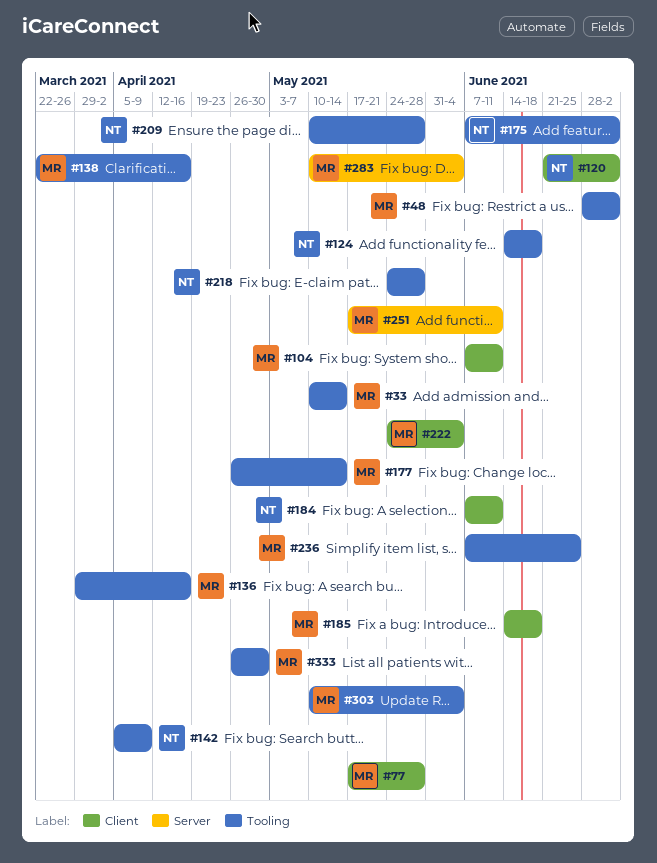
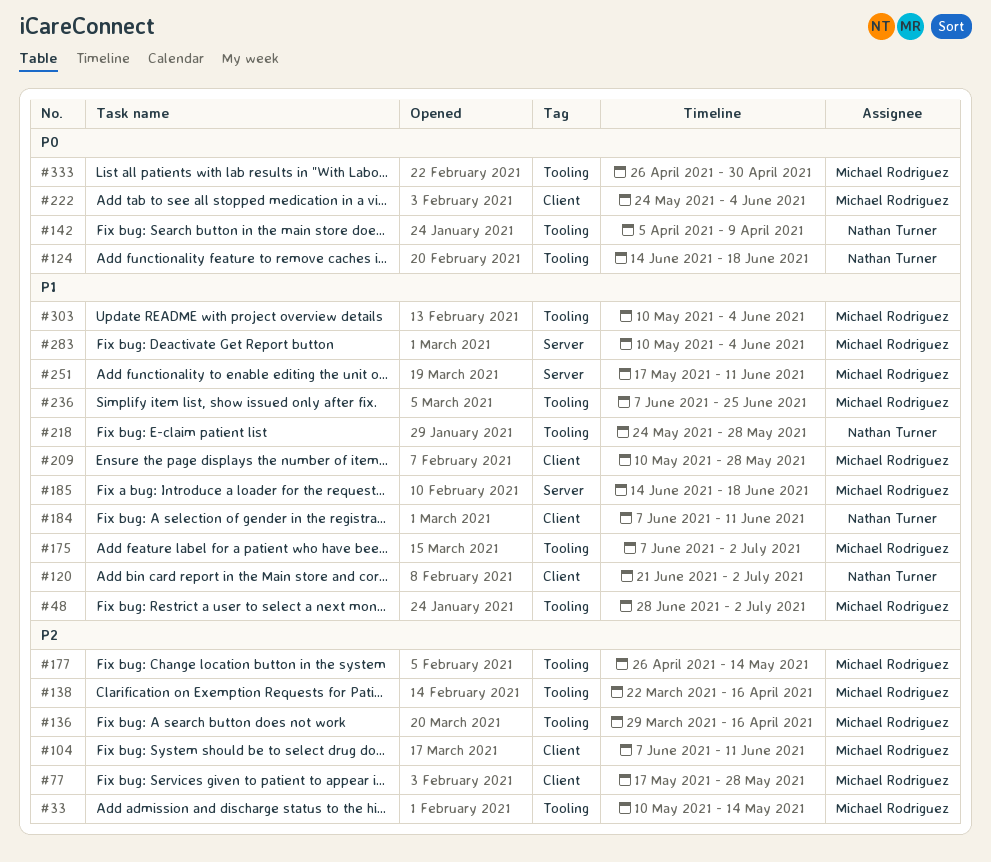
#175, owner: Nathan Turner -> Michael Rodriguez
#185, label: Client -> Server
#209, owner: Nathan Turner -> Michael Rodriguez
#209, label: Tooling -> Client

